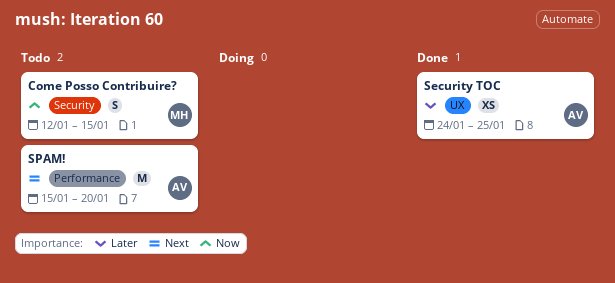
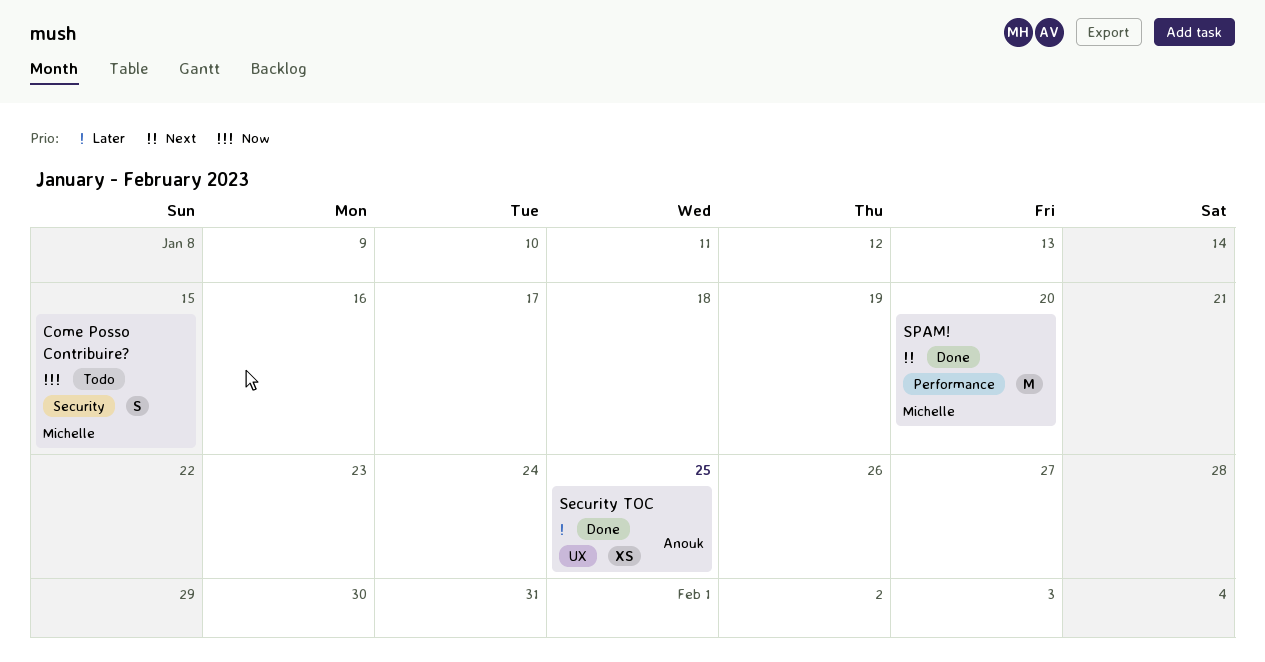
SPAM!, status: Todo -> Done
SPAM!, owner: Anouk -> Michelle

